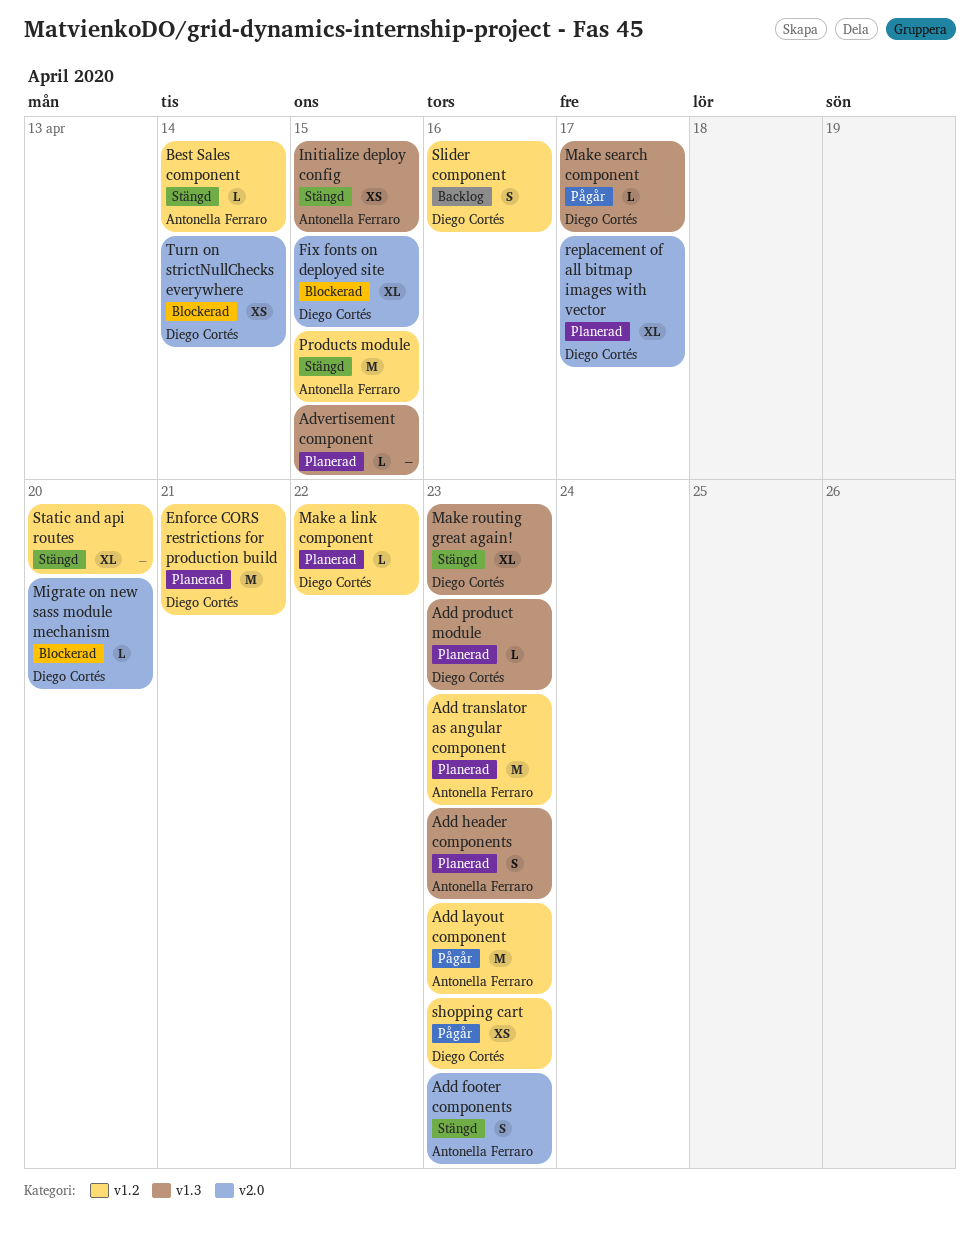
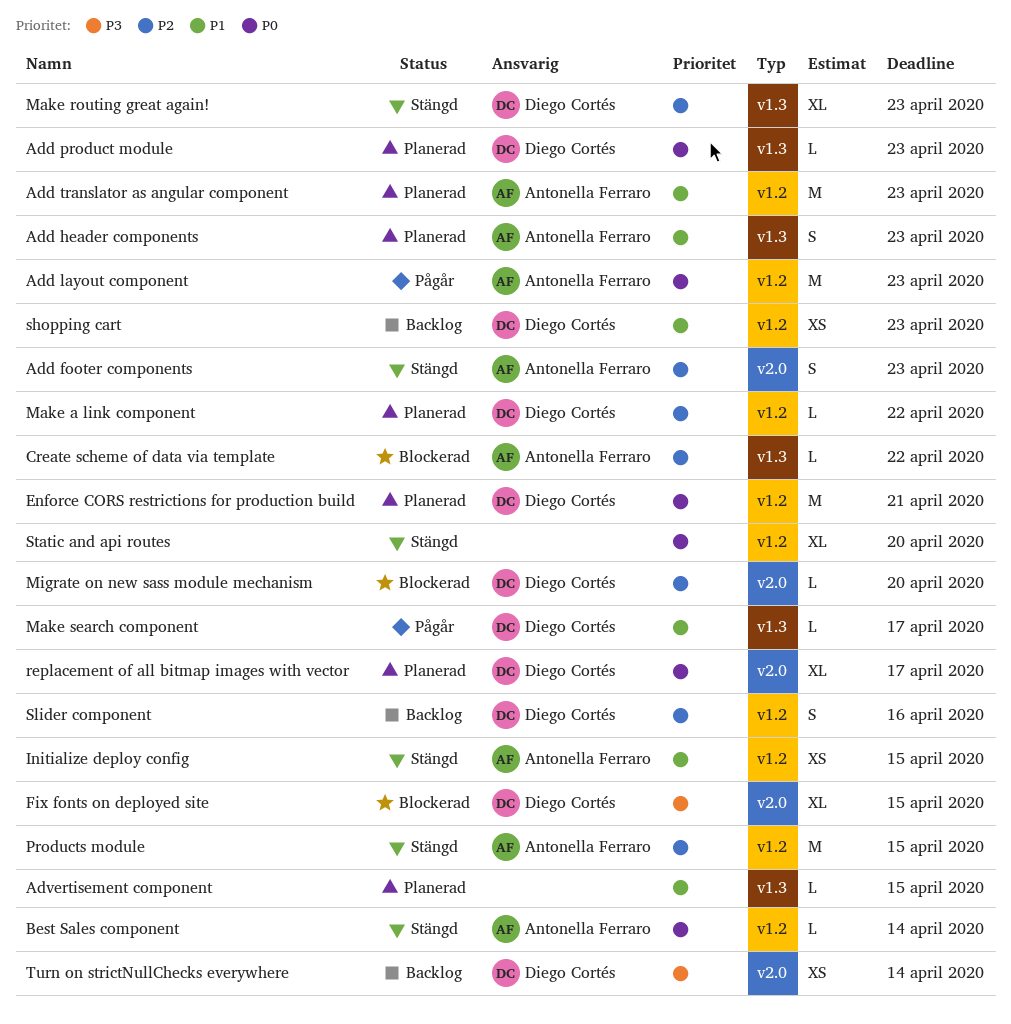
Create scheme of data via template: none -> present
Initialize deploy config, label: v1.3 -> v1.2
shopping cart, status: Pågår -> Backlog
Turn on strictNullChecks everywhere, status: Blockerad -> Backlog

